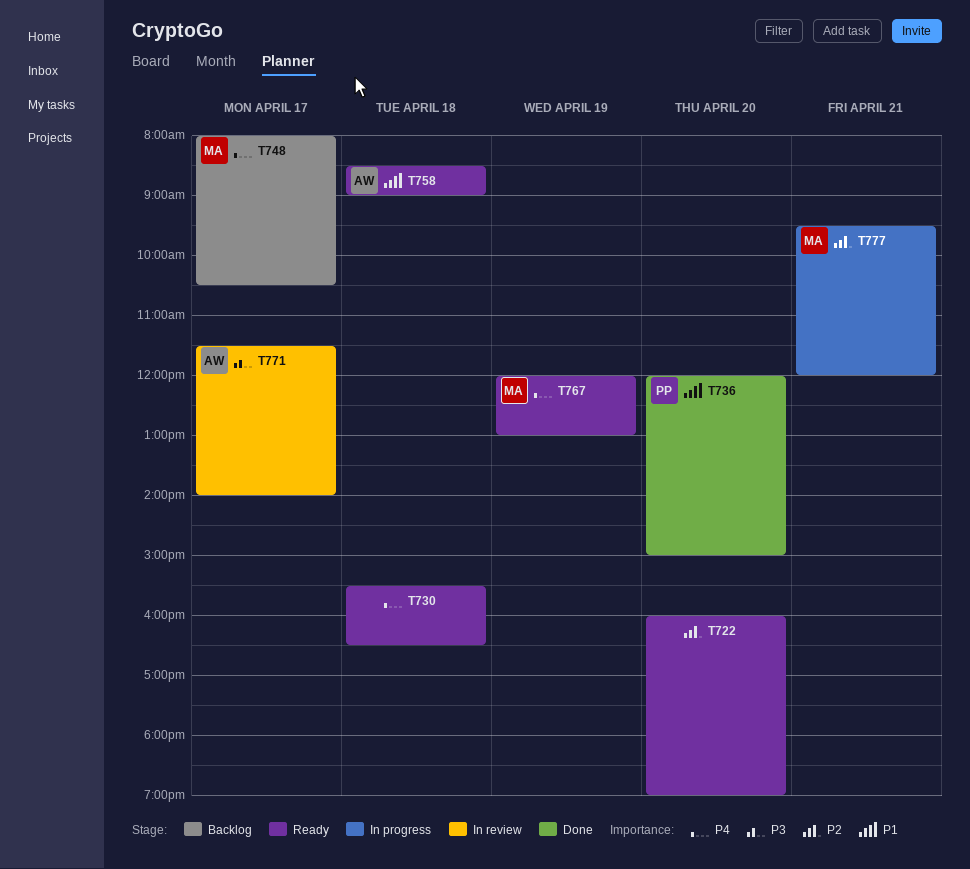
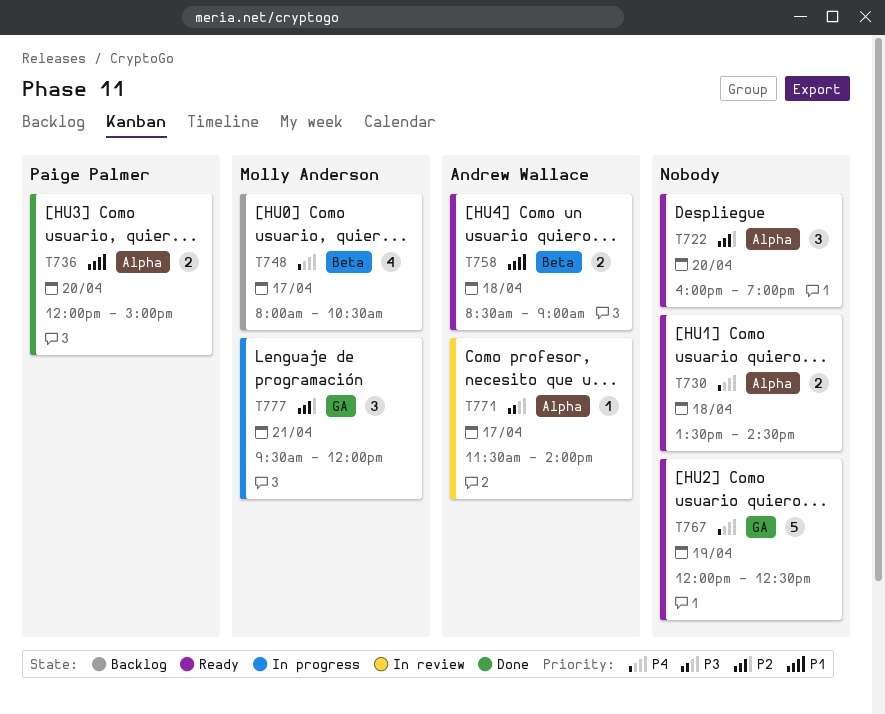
T730, begins: 15:30 -> 13:30
T730, ends: 16:30 -> 14:30
T767, owner: Molly Anderson -> none
T767, ends: 13:00 -> 12:30

